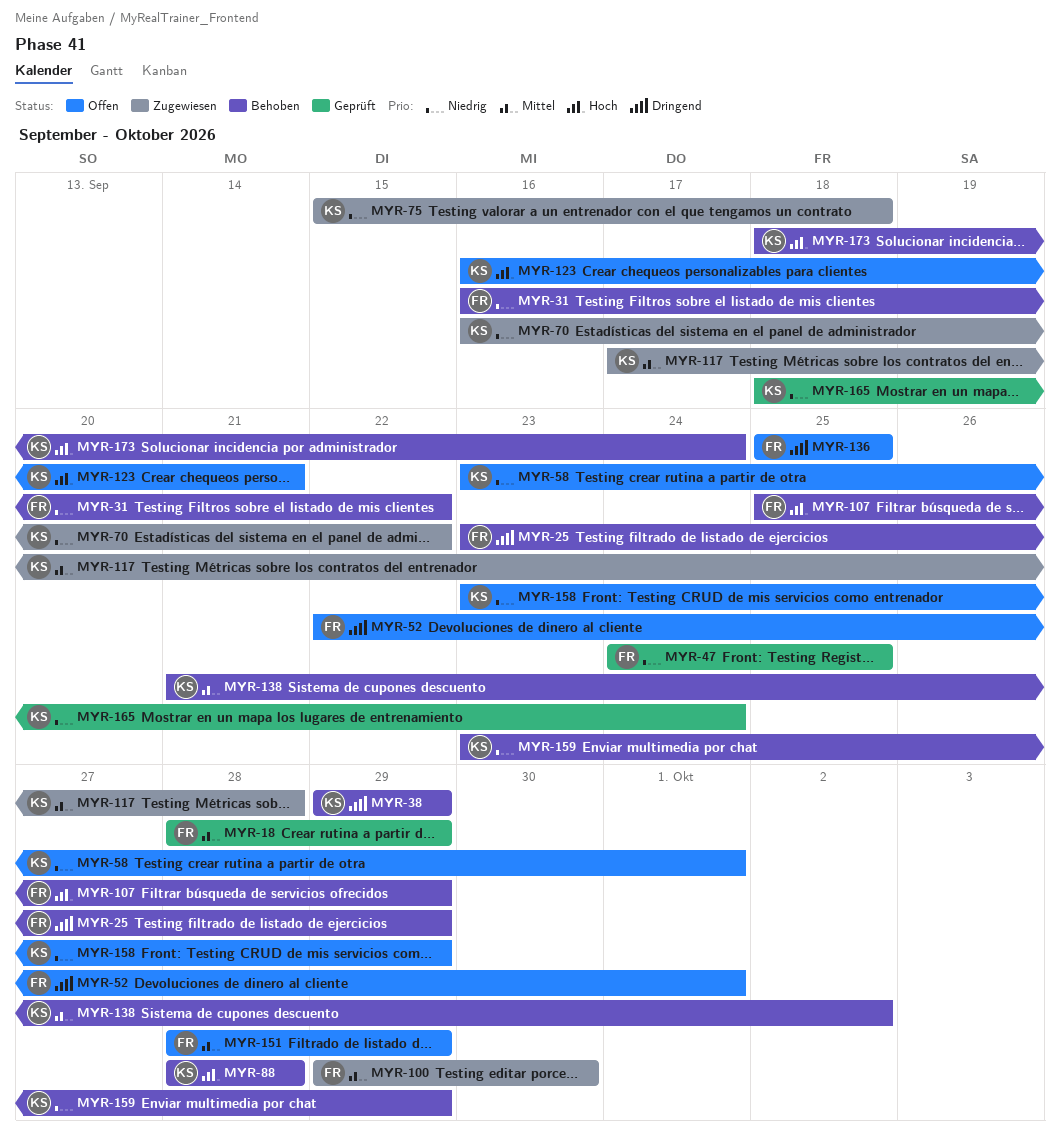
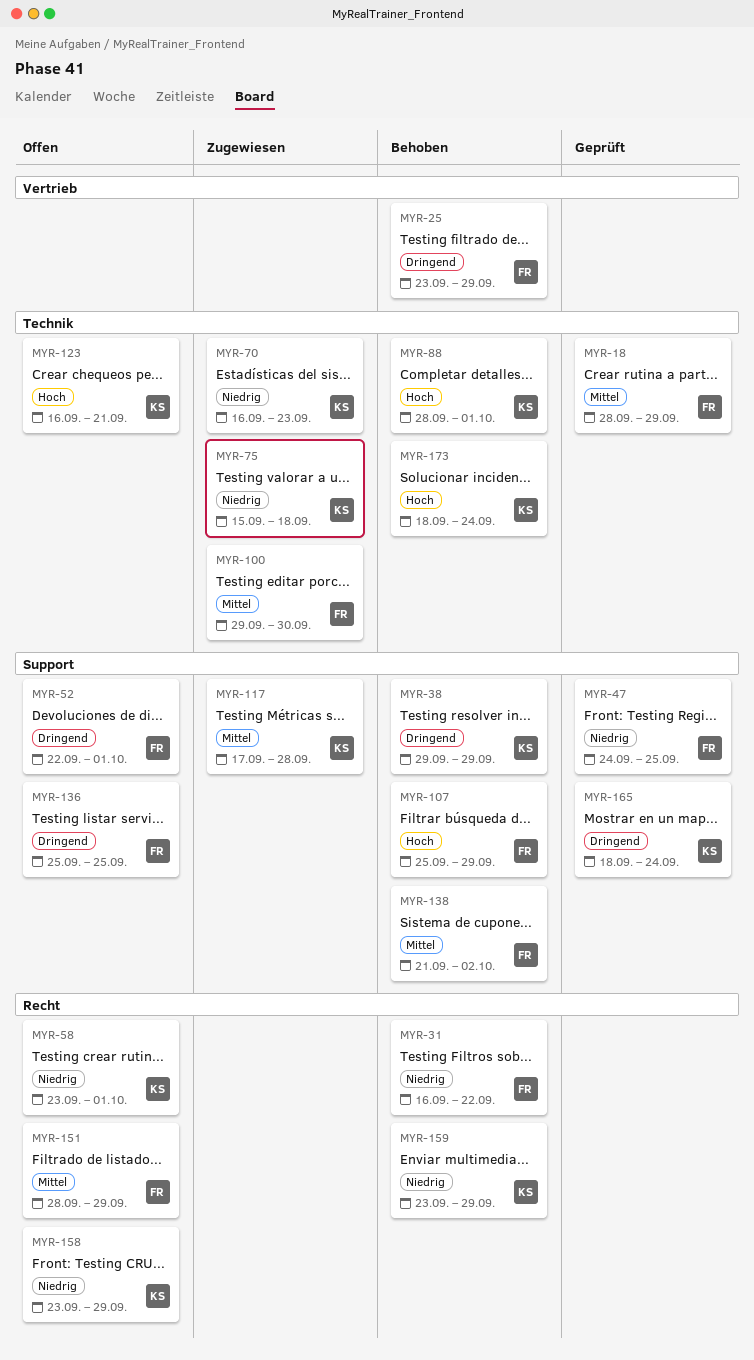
MYR-70, due: Sep 22 -> Sep 23
MYR-88, due: Sep 28 -> Oct 1
MYR-138, owner: KS -> FR
MYR-165, priority: Niedrig -> Dringend

